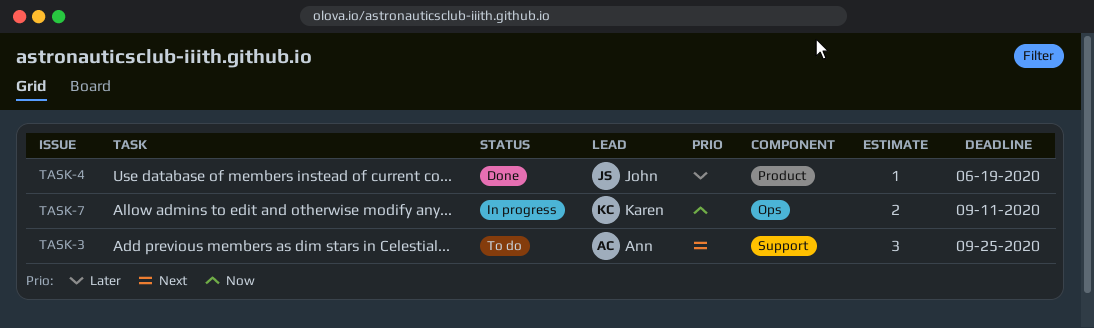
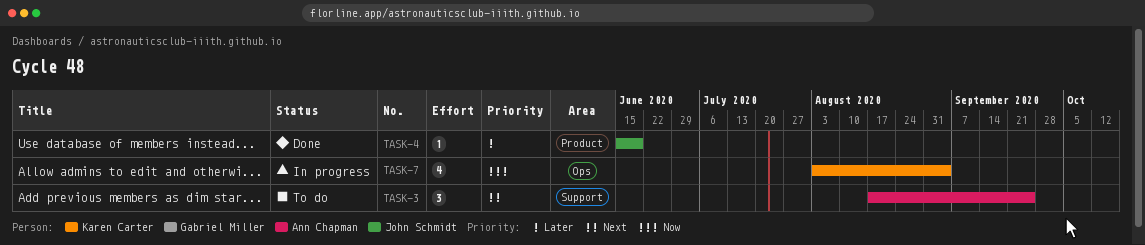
TASK-7, estimate: 2 -> 4
TASK-7, due: Sep 11 -> Sep 4

